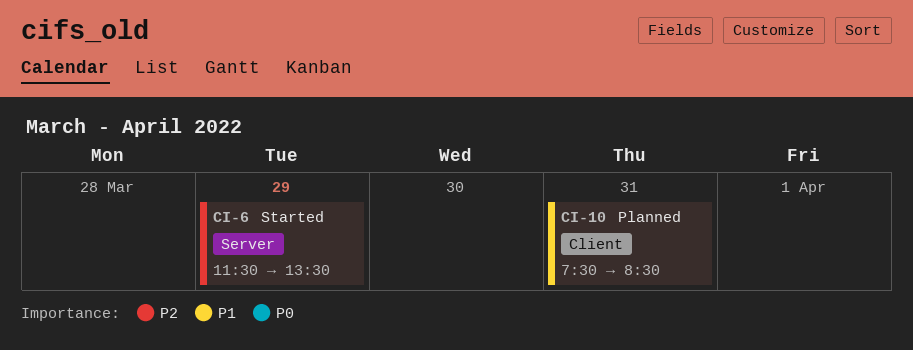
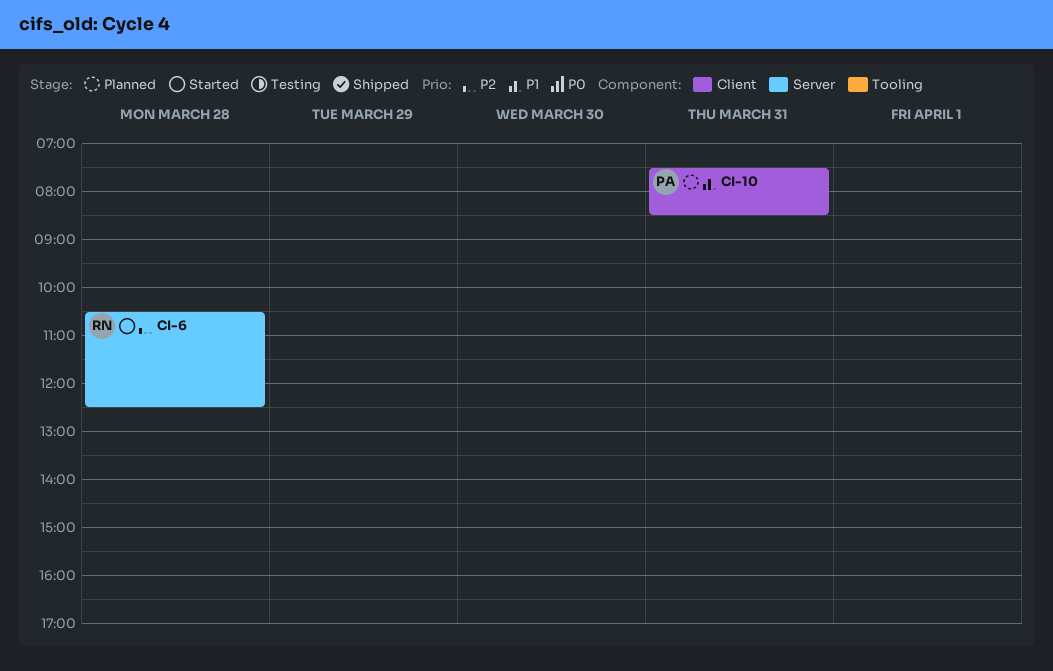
CI-6, day: Mar 29 -> Mar 28
CI-6, begins: 11:30 -> 10:30
CI-6, ends: 13:30 -> 12:30

